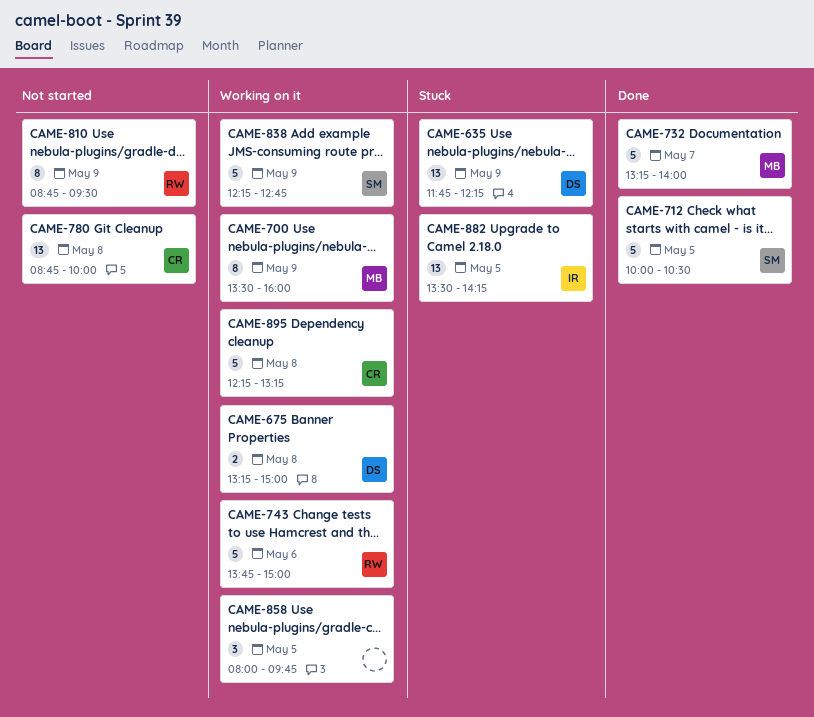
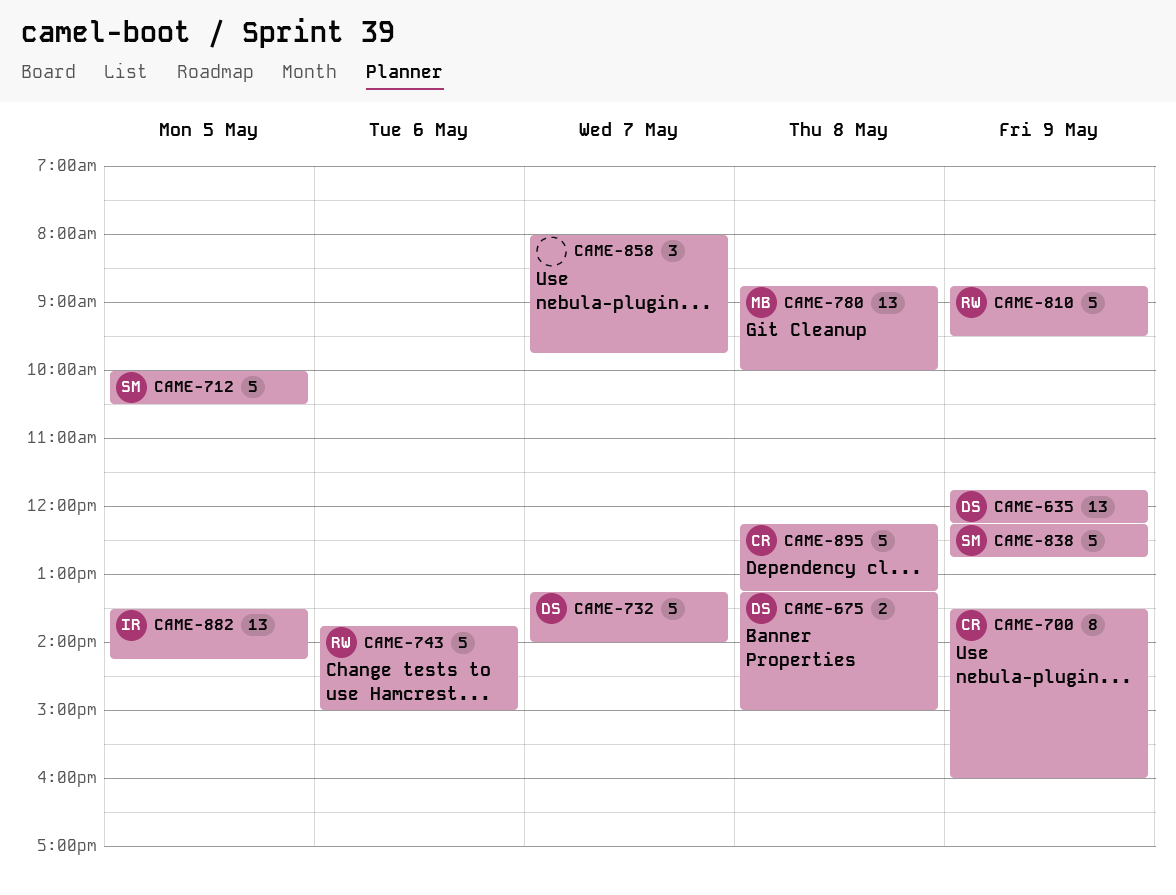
CAME-700, owner: MB -> CR
CAME-732, owner: MB -> DS
CAME-780, owner: CR -> MB
CAME-810, estimate: 8 -> 5
CAME-858, day: May 5 -> May 7

